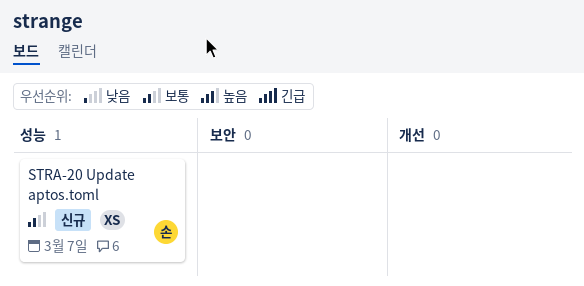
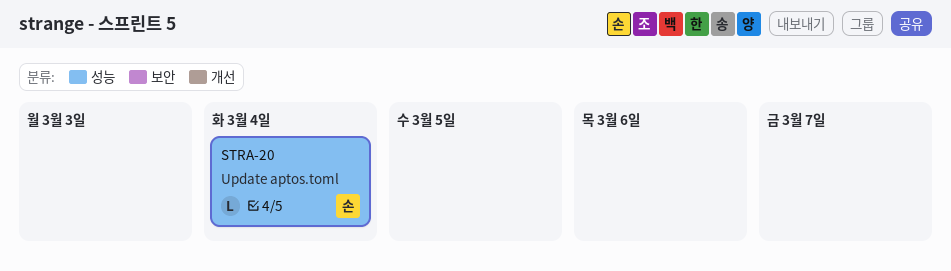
STRA-20, estimate: XS -> L
STRA-20, due: Mar 7 -> Mar 4

